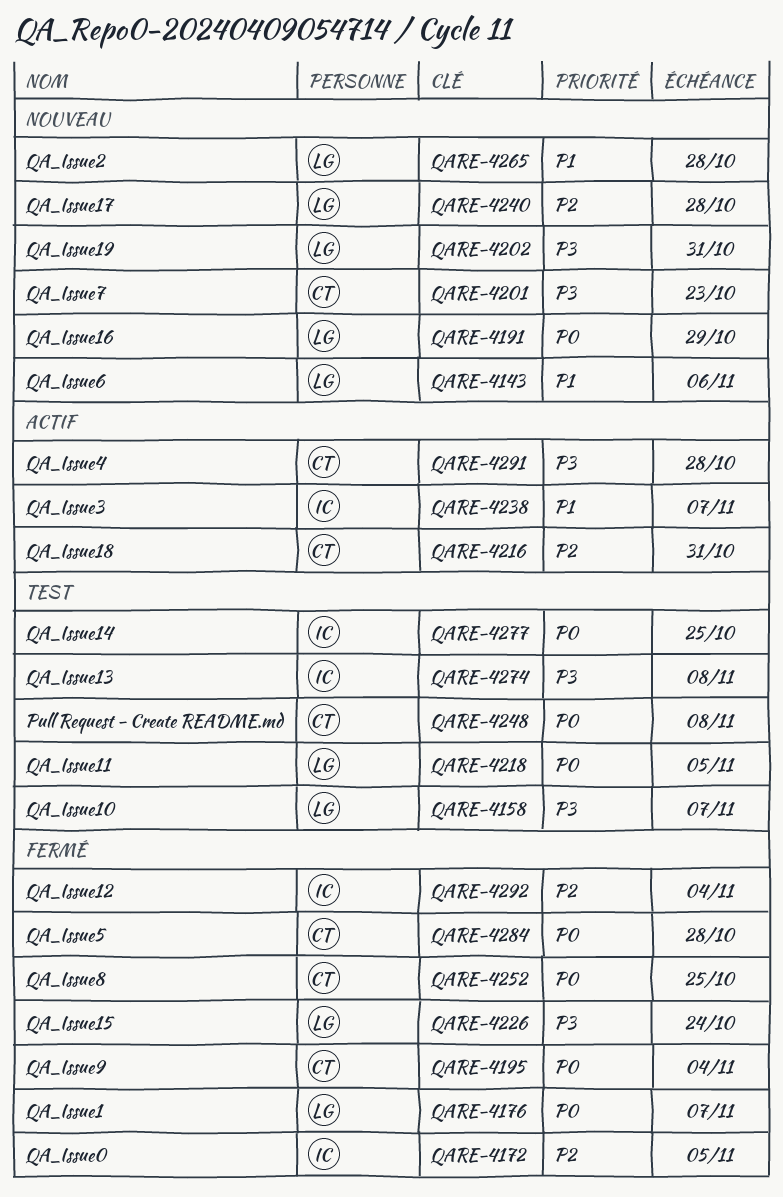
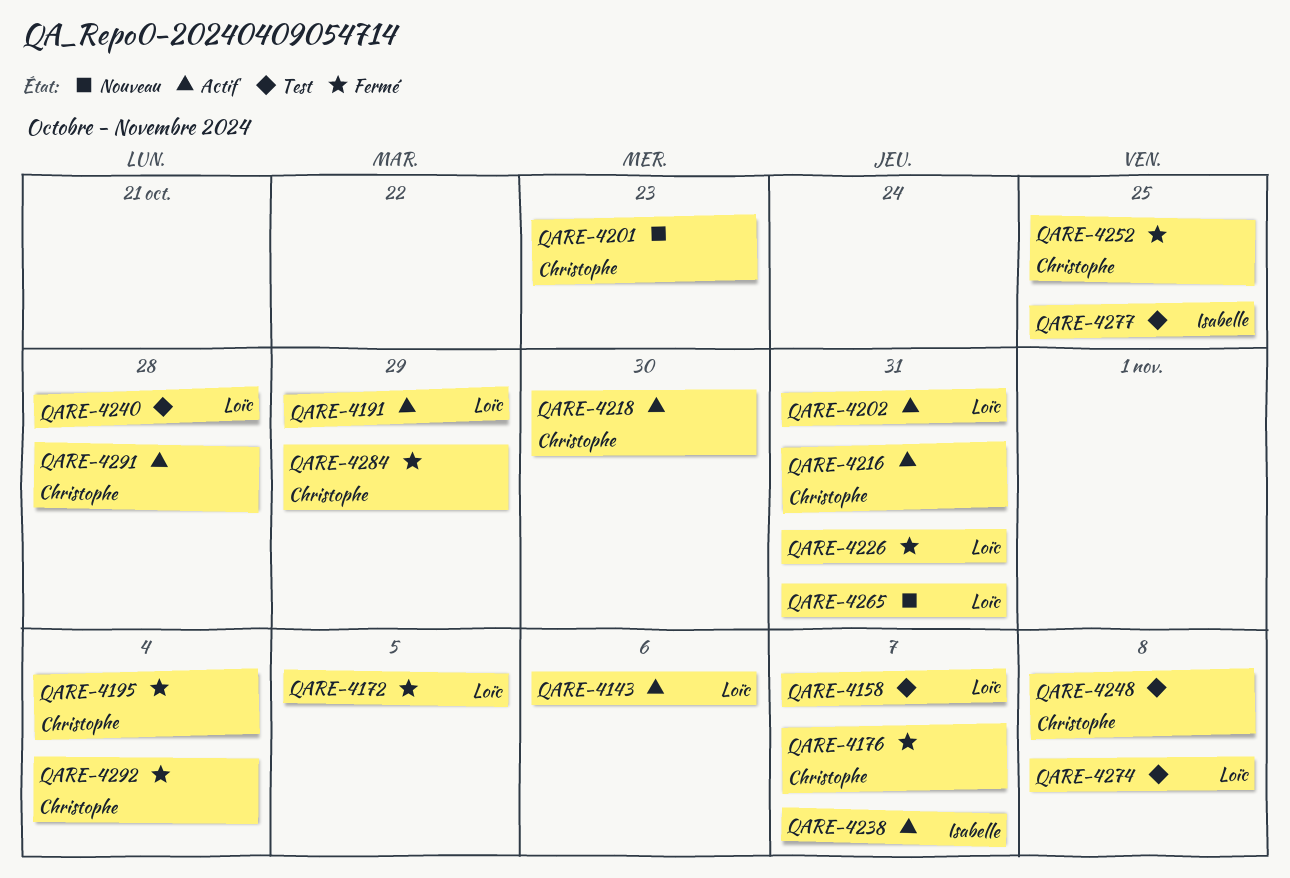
QARE-4143, status: Nouveau -> Actif
QARE-4172, owner: Isabelle -> Loïc
QARE-4176, owner: Loïc -> Christophe
QARE-4191, status: Nouveau -> Actif
QARE-4202, status: Nouveau -> Actif
QARE-4218, status: Test -> Actif
QARE-4218, owner: Loïc -> Christophe
QARE-4218, due: Nov 5 -> Oct 30
QARE-4226, due: Oct 24 -> Oct 31
QARE-4240, status: Nouveau -> Test
QARE-4265, due: Oct 28 -> Oct 31
QARE-4274, owner: Isabelle -> Loïc
QARE-4284, due: Oct 28 -> Oct 29
QARE-4292, owner: Isabelle -> Christophe

